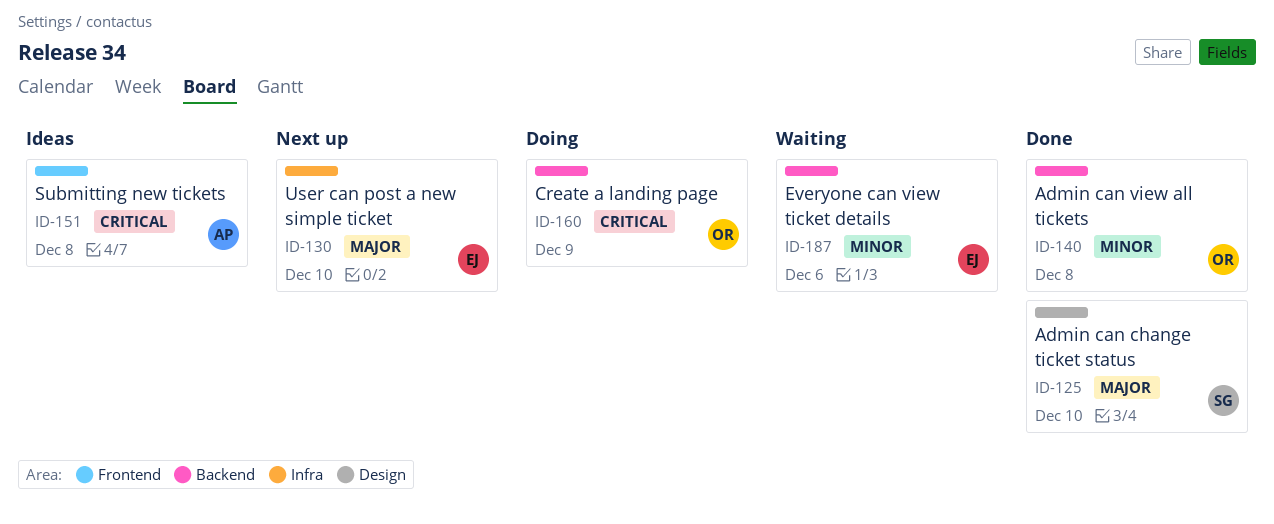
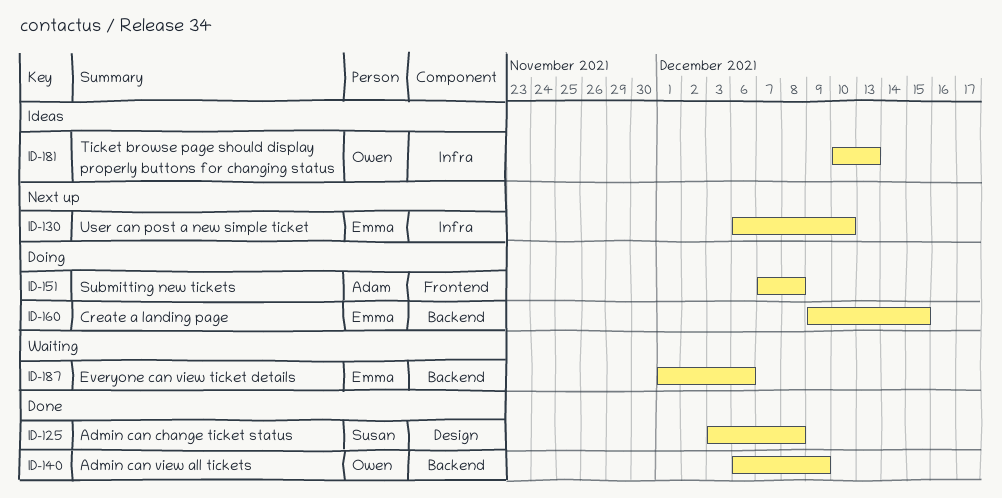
ID-125, due: Dec 10 -> Dec 8
ID-140, due: Dec 8 -> Dec 9
ID-151, status: Ideas -> Doing
ID-160, owner: Owen -> Emma
ID-160, due: Dec 9 -> Dec 15
ID-181: none -> present

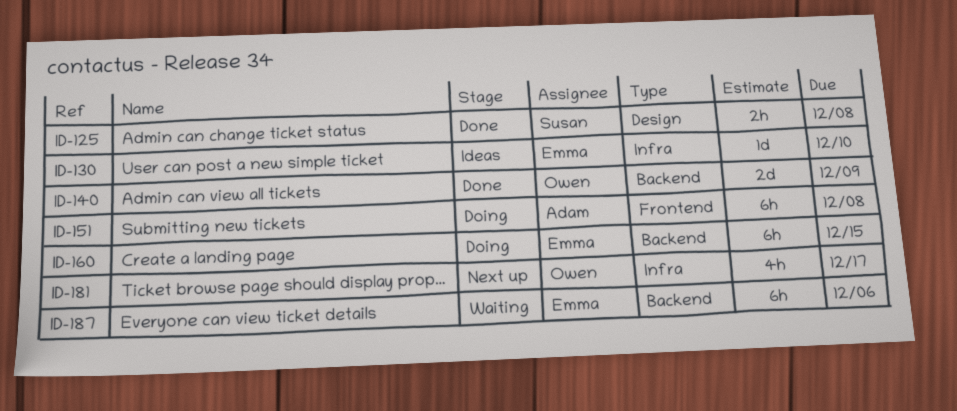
ID-130, status: Next up -> Ideas
ID-181, status: Ideas -> Next up
ID-181, due: Dec 13 -> Dec 17

